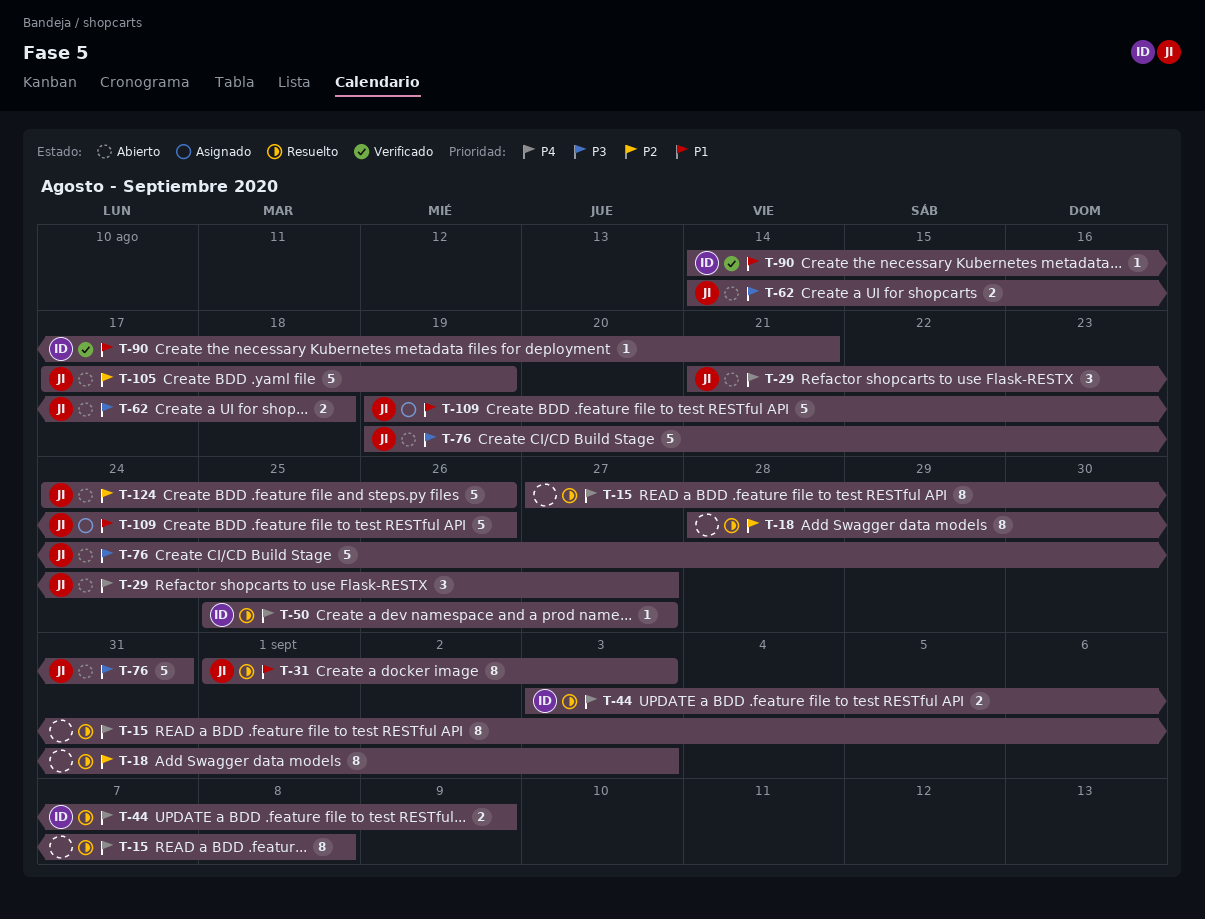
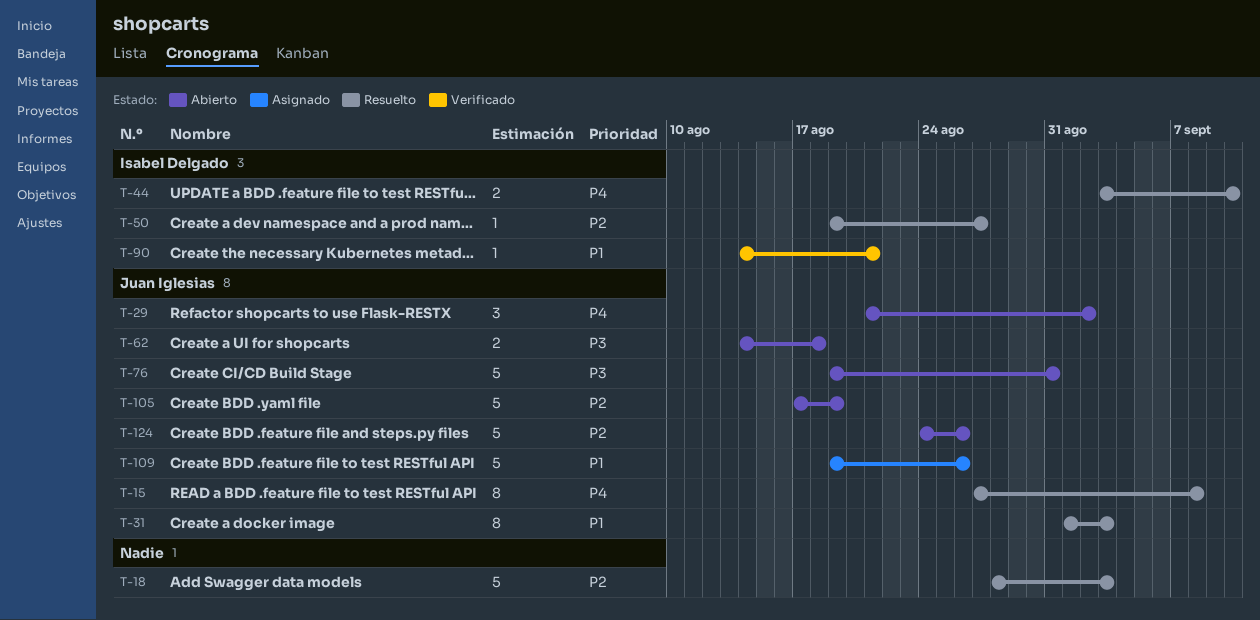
T-15, owner: none -> Juan Iglesias
T-18, estimate: 8 -> 5
T-29, due: Aug 27 -> Sep 2
T-44, due: Sep 9 -> Sep 10
T-50, priority: P4 -> P2
T-50, start: Aug 25 -> Aug 19

